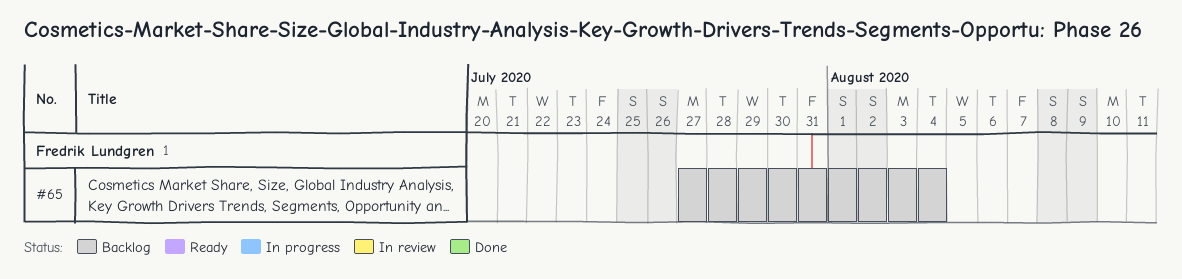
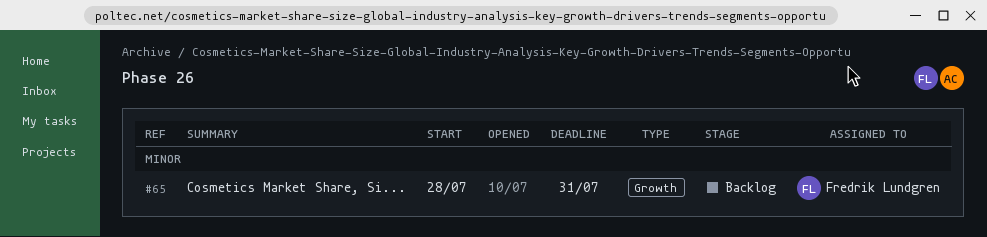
#65, start: Jul 27 -> Jul 28
#65, due: Aug 4 -> Jul 31

